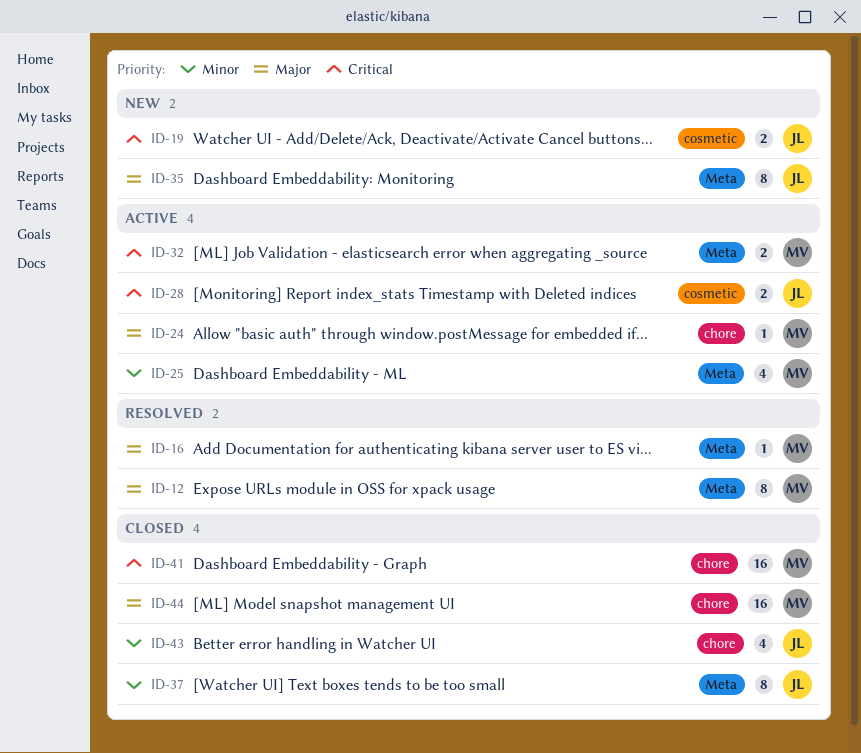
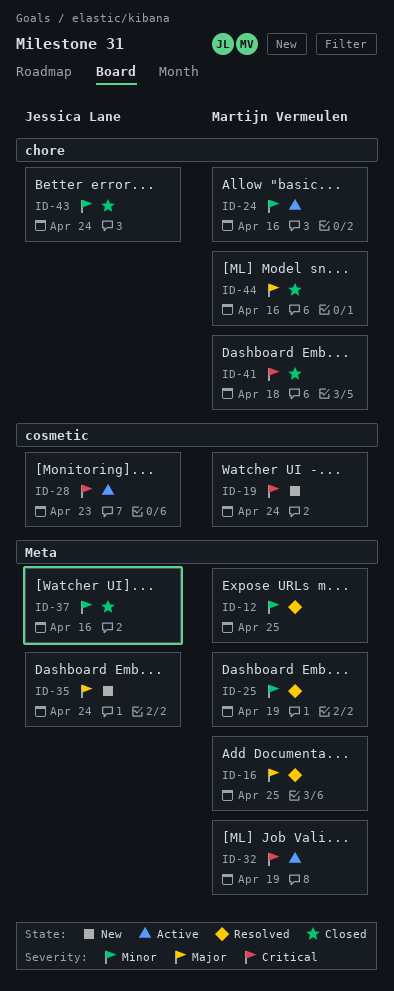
ID-12, priority: Major -> Minor
ID-19, owner: Jessica Lane -> Martijn Vermeulen
ID-24, priority: Major -> Minor
ID-25, status: Active -> Resolved

